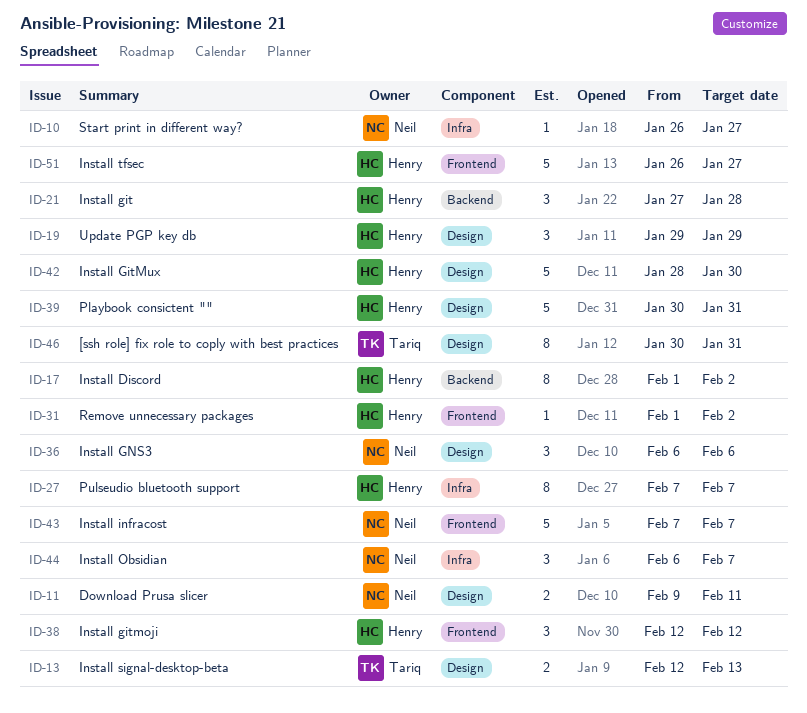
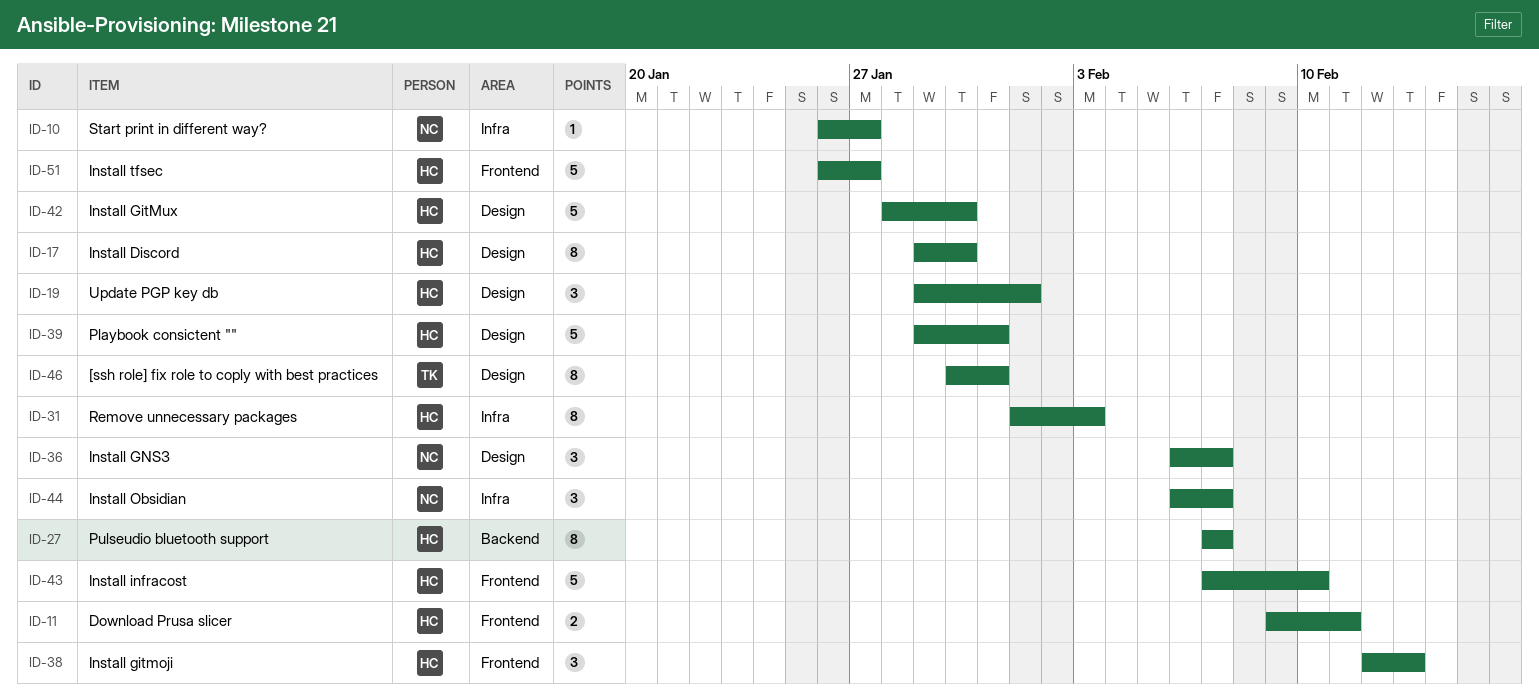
ID-11, owner: Neil -> Henry
ID-11, label: Design -> Frontend
ID-13: present -> none
ID-17, label: Backend -> Design
ID-17, start: Feb 1 -> Jan 29
ID-17, due: Feb 2 -> Jan 30
ID-19, due: Jan 29 -> Feb 1
ID-21: present -> none
ID-27, label: Infra -> Backend
ID-31, label: Frontend -> Infra
ID-31, estimate: 1 -> 8
ID-31, due: Feb 2 -> Feb 3
ID-36, due: Feb 6 -> Feb 7
ID-38, due: Feb 12 -> Feb 13
ID-39, start: Jan 30 -> Jan 29
ID-43, owner: Neil -> Henry
ID-43, due: Feb 7 -> Feb 10

